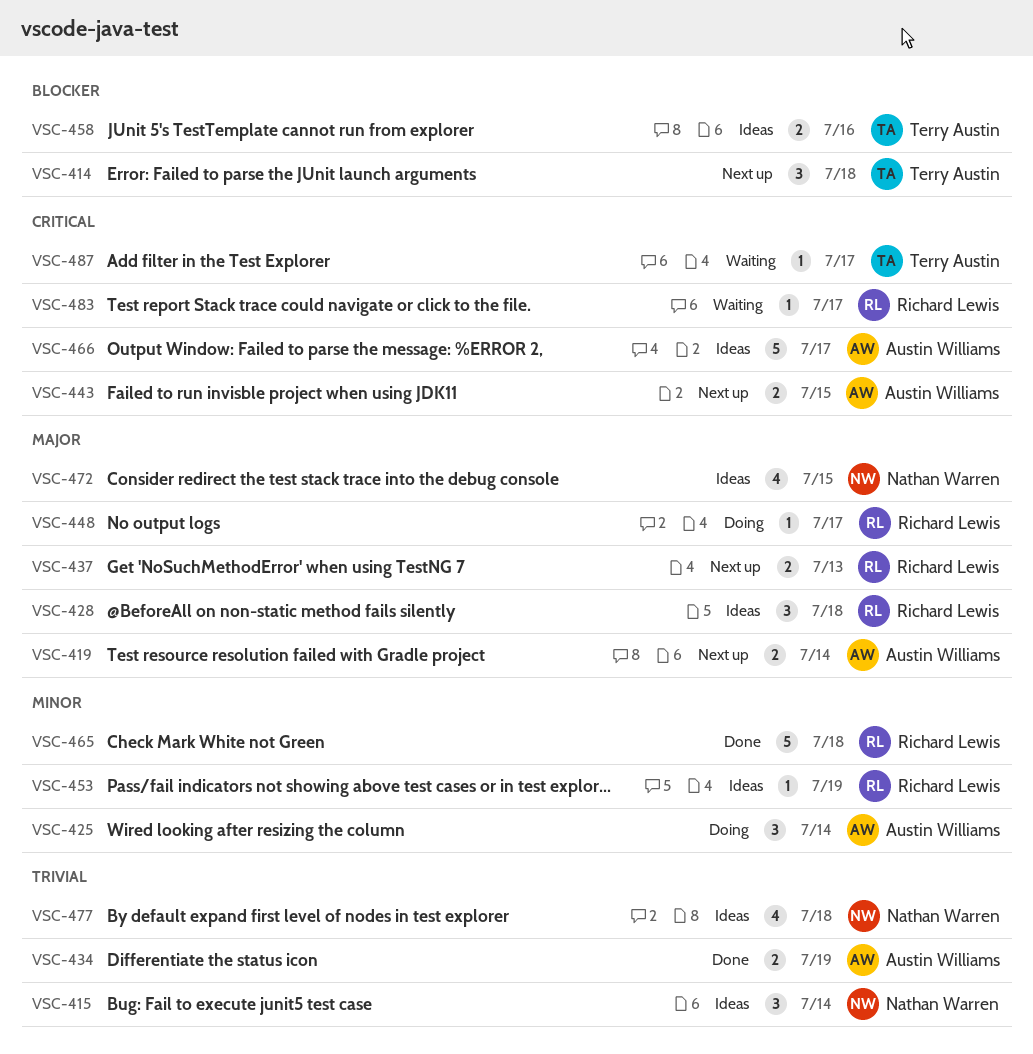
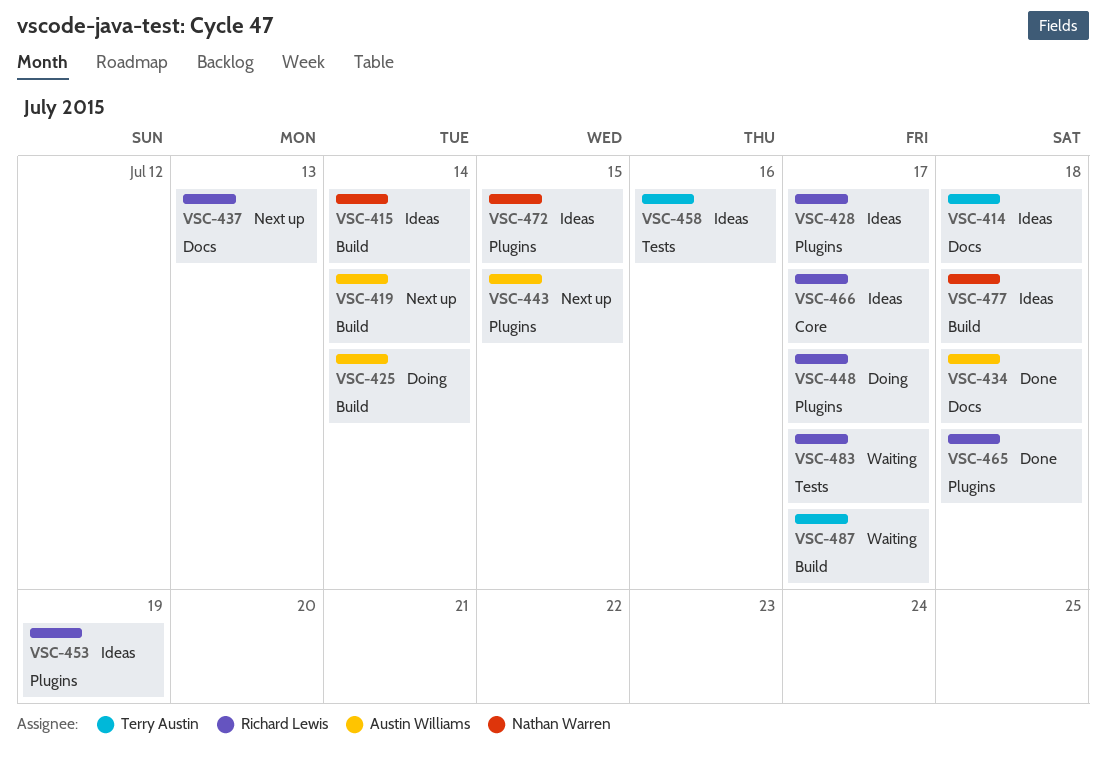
VSC-414, status: Next up -> Ideas
VSC-428, due: Jul 18 -> Jul 17
VSC-434, due: Jul 19 -> Jul 18
VSC-466, owner: Austin Williams -> Richard Lewis

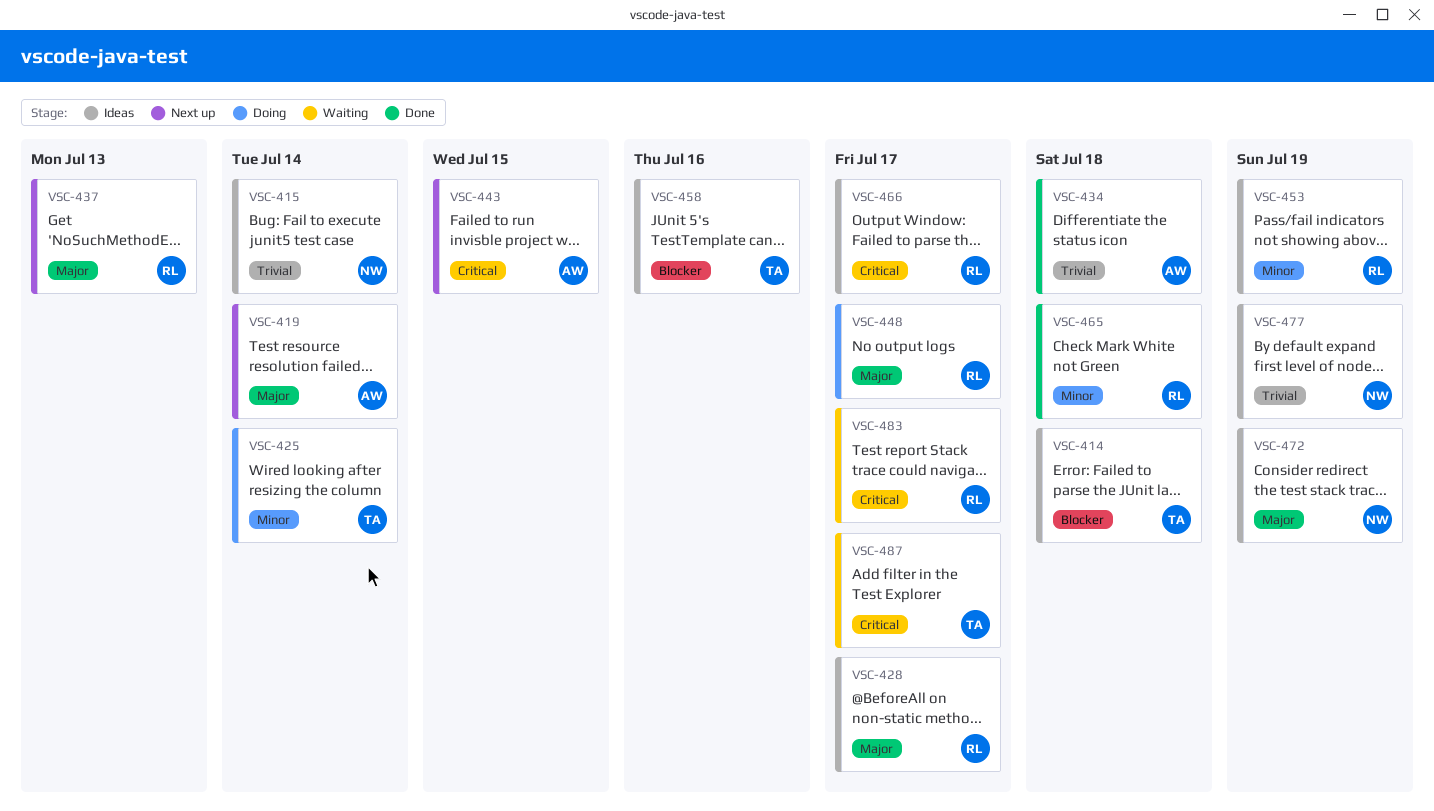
VSC-425, owner: Austin Williams -> Terry Austin
VSC-472, due: Jul 15 -> Jul 19
VSC-477, due: Jul 18 -> Jul 19

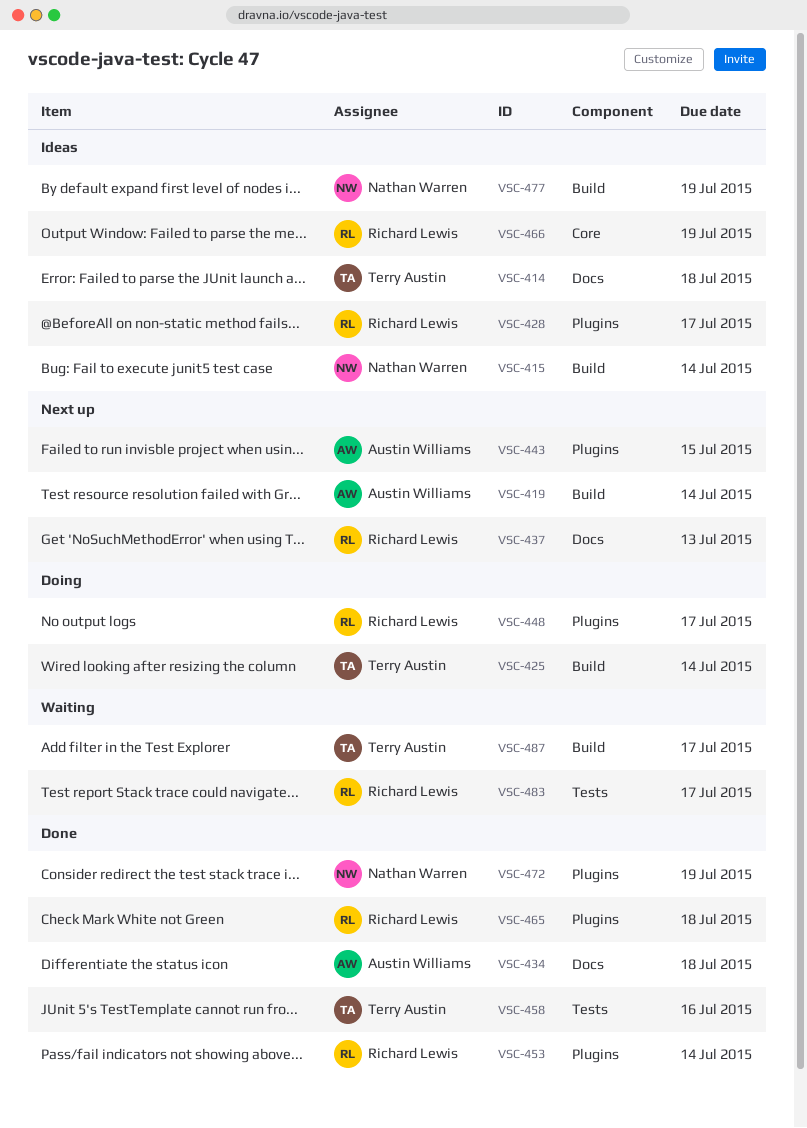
VSC-453, status: Ideas -> Done
VSC-453, due: Jul 19 -> Jul 14
VSC-458, status: Ideas -> Done
VSC-466, due: Jul 17 -> Jul 19
VSC-472, status: Ideas -> Done

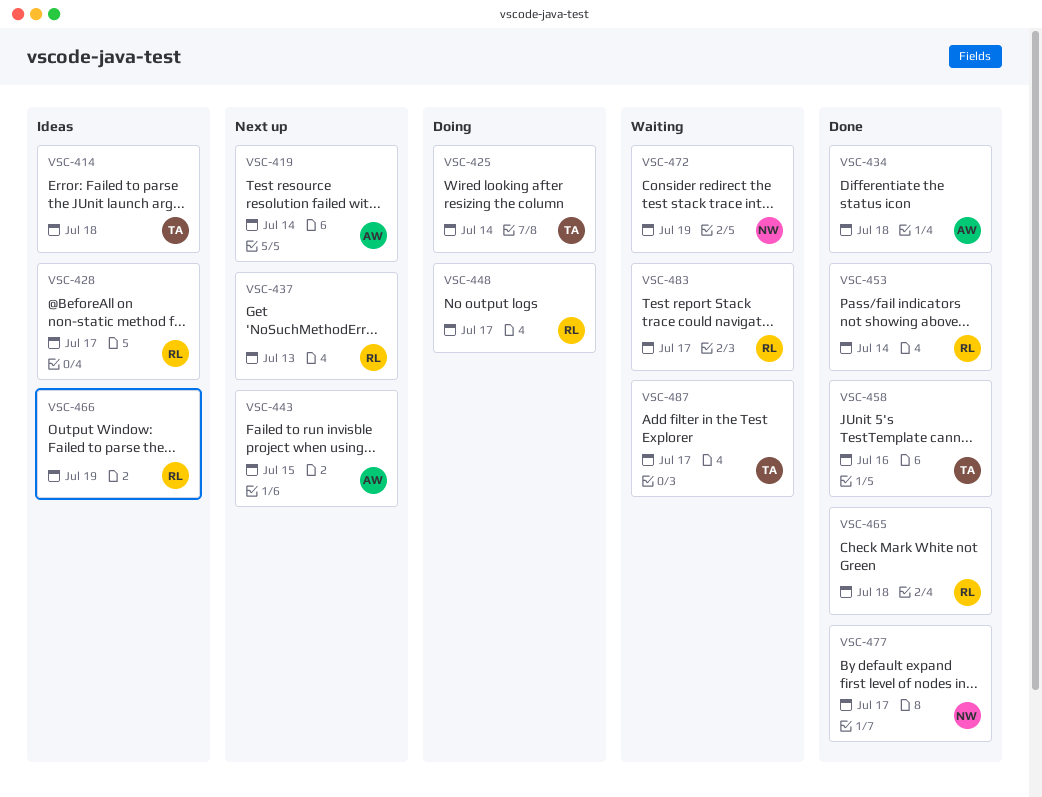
VSC-415: present -> none
VSC-472, status: Done -> Waiting
VSC-477, status: Ideas -> Done
VSC-477, due: Jul 19 -> Jul 17

